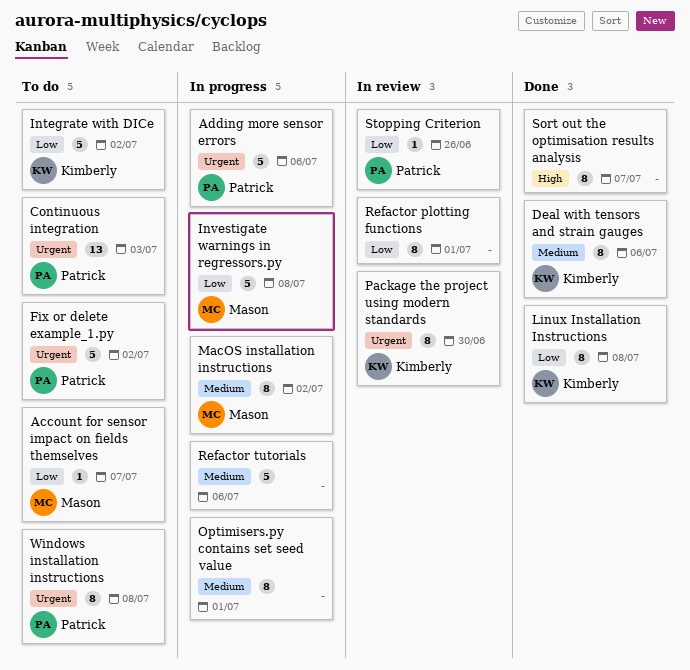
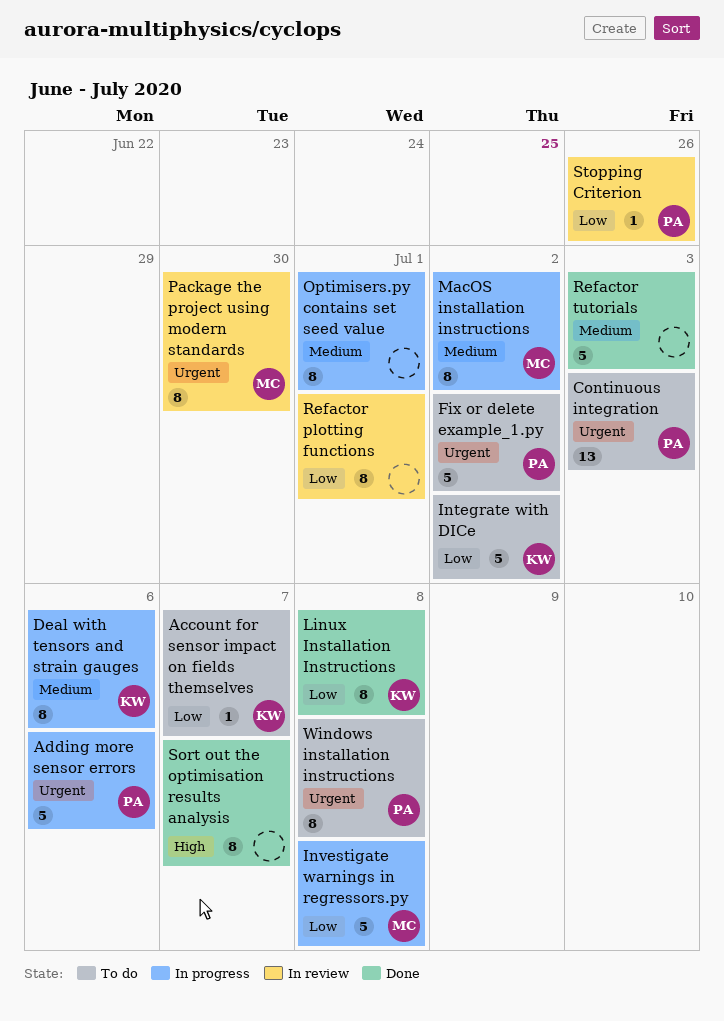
Account for sensor impact on fields themselves, owner: Mason -> Kimberly
Deal with tensors and strain gauges, status: Done -> In progress
Package the project using modern standards, owner: Kimberly -> Mason
Refactor tutorials, status: In progress -> Done
Refactor tutorials, due: Jul 6 -> Jul 3

